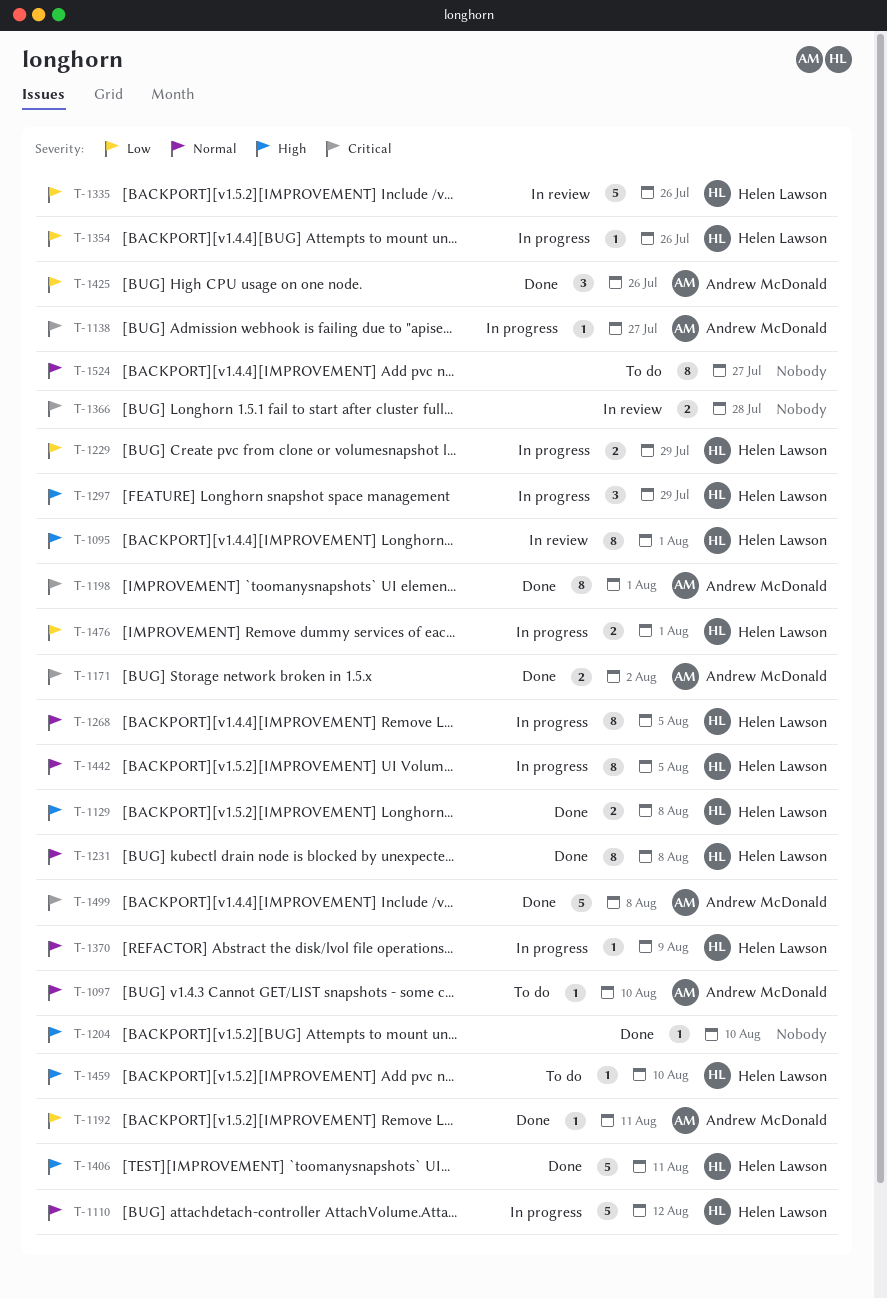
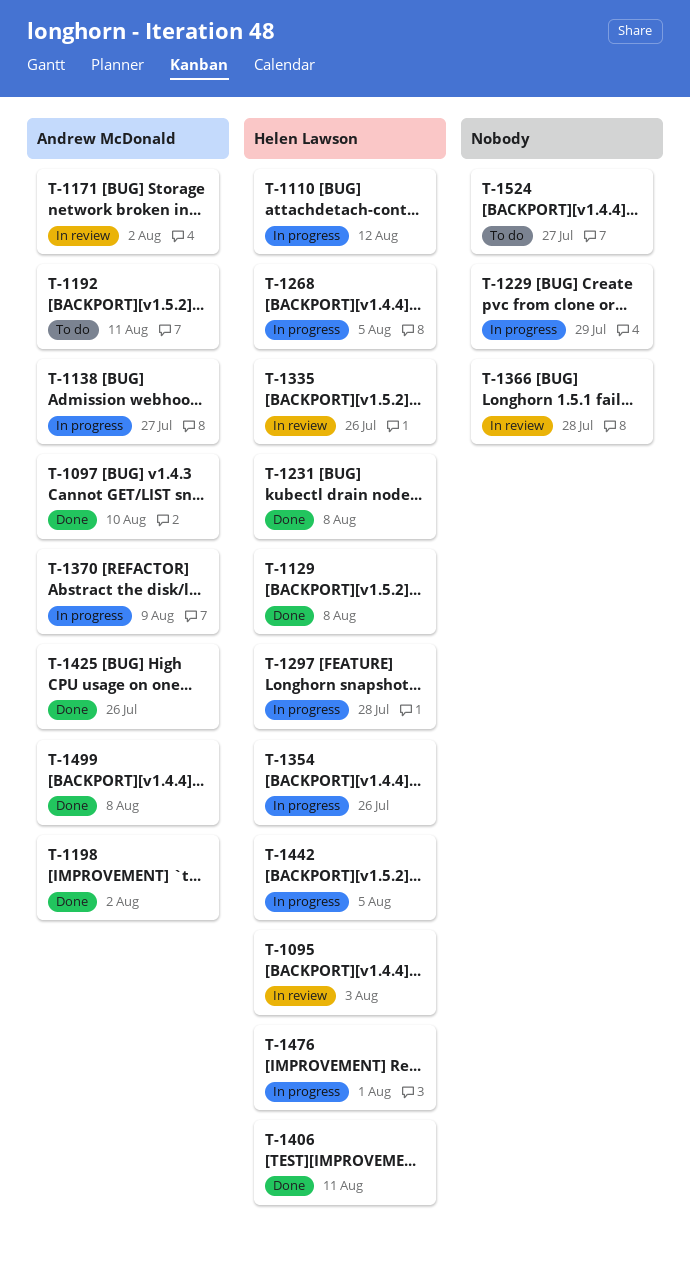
T-1095, due: Aug 1 -> Aug 3
T-1097, status: To do -> Done
T-1171, status: Done -> In review
T-1192, status: Done -> To do
T-1198, due: Aug 1 -> Aug 2
T-1204: present -> none
T-1229, owner: Helen Lawson -> none
T-1297, due: Jul 29 -> Jul 28
T-1370, owner: Helen Lawson -> Andrew McDonald
T-1459: present -> none

